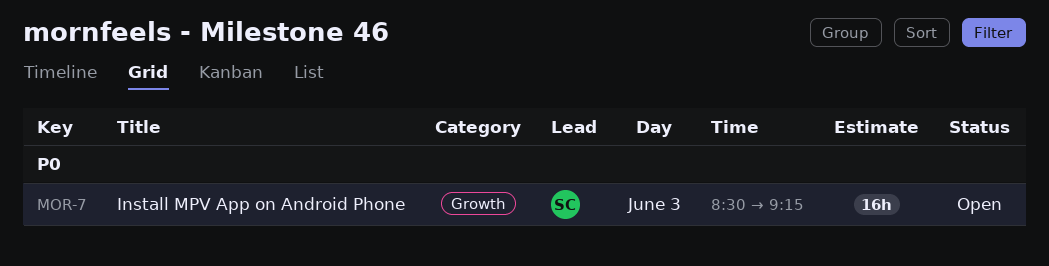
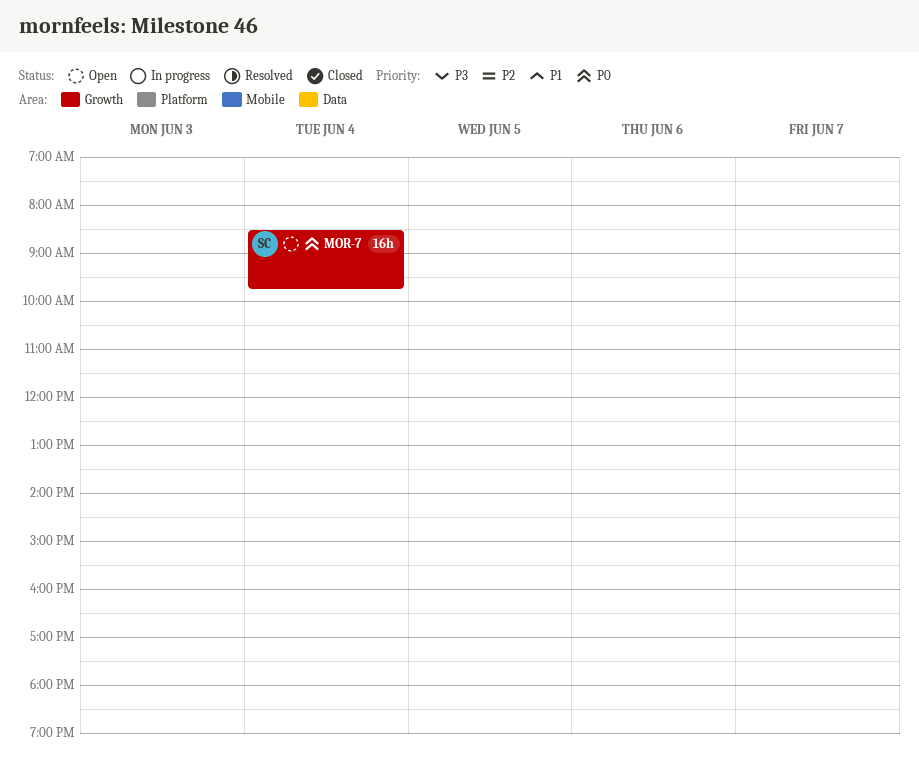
MOR-7, day: Jun 3 -> Jun 4
MOR-7, ends: 09:15 -> 09:45

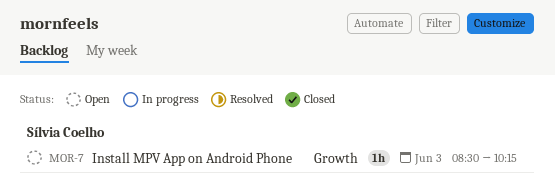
MOR-7, estimate: 16h -> 1h
MOR-7, day: Jun 4 -> Jun 3
MOR-7, ends: 09:45 -> 10:15

